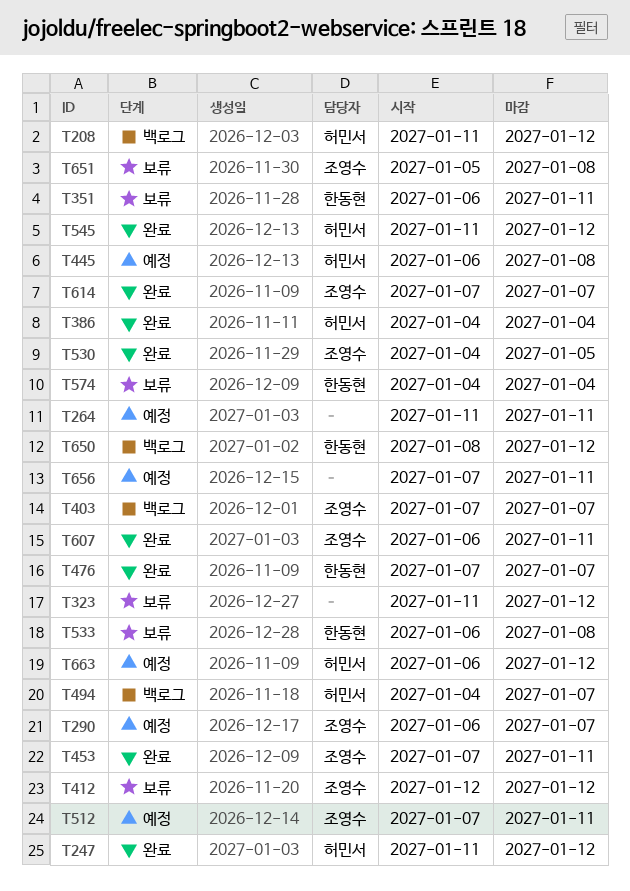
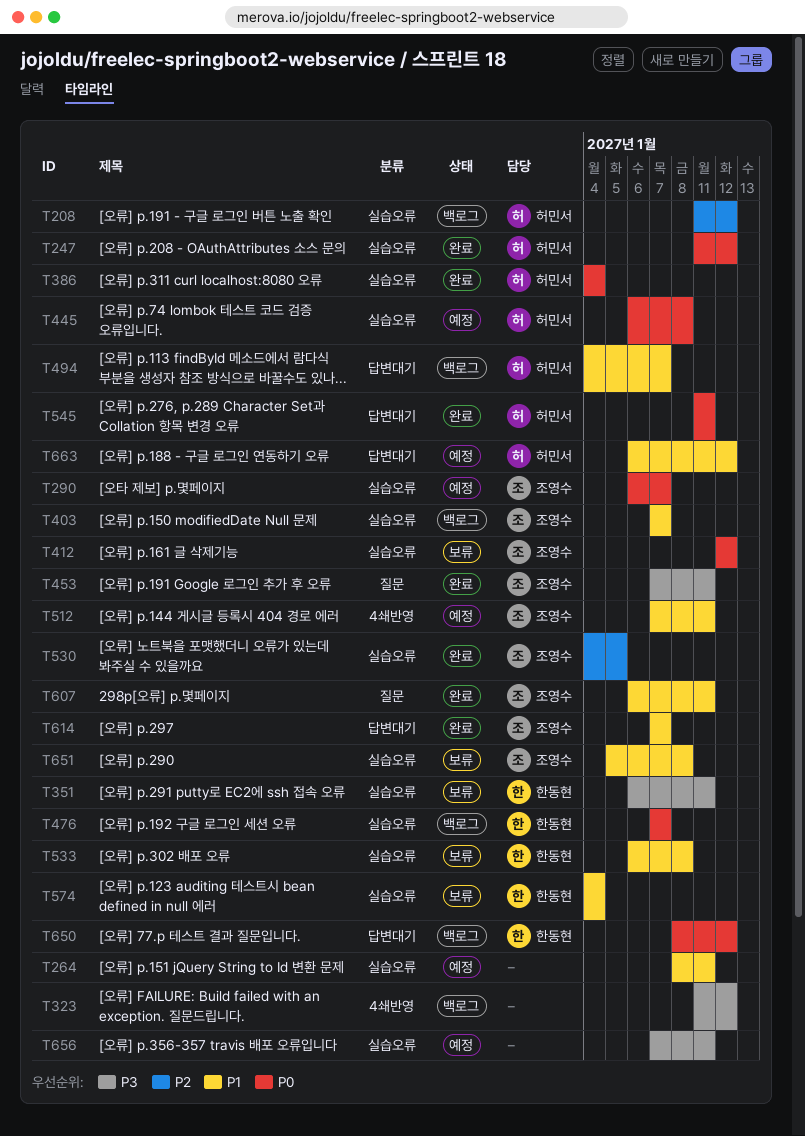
T264, start: Jan 11 -> Jan 8
T323, status: 보류 -> 백로그
T476, status: 완료 -> 백로그
T545, due: Jan 12 -> Jan 11

